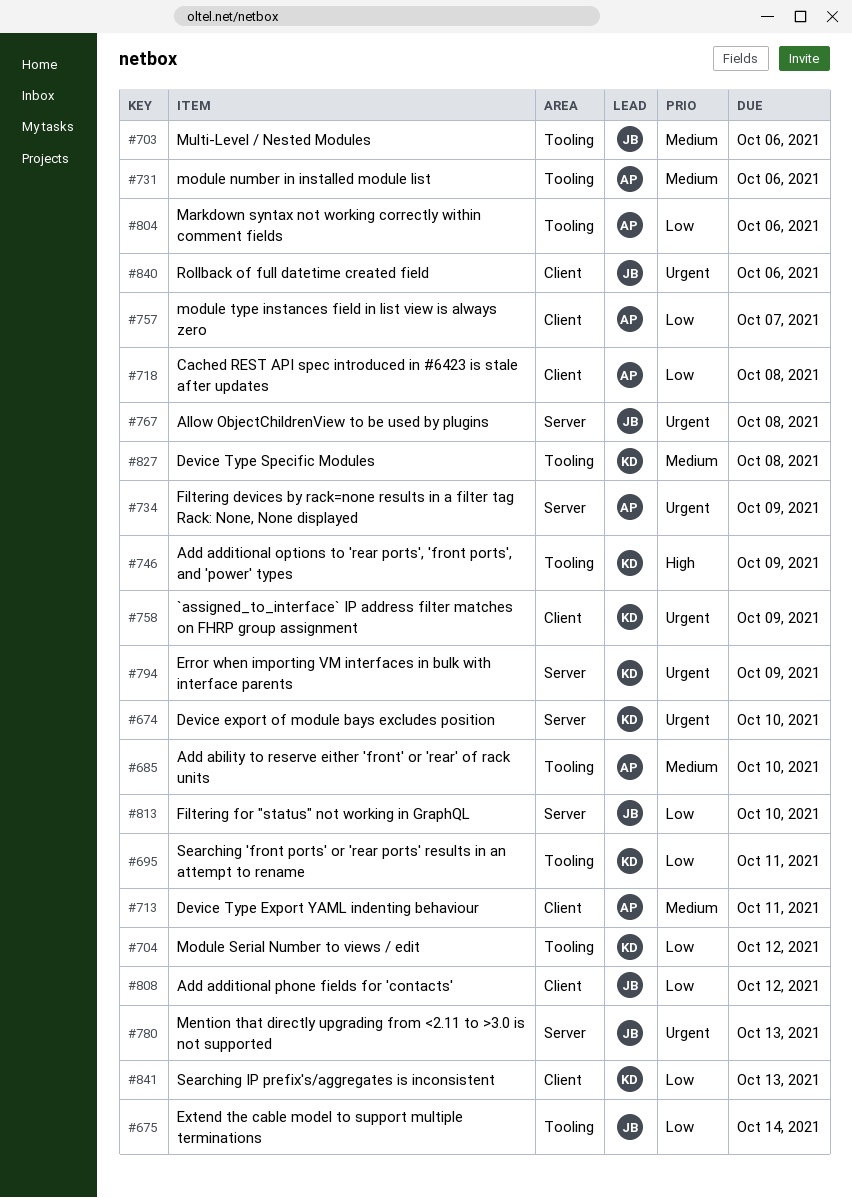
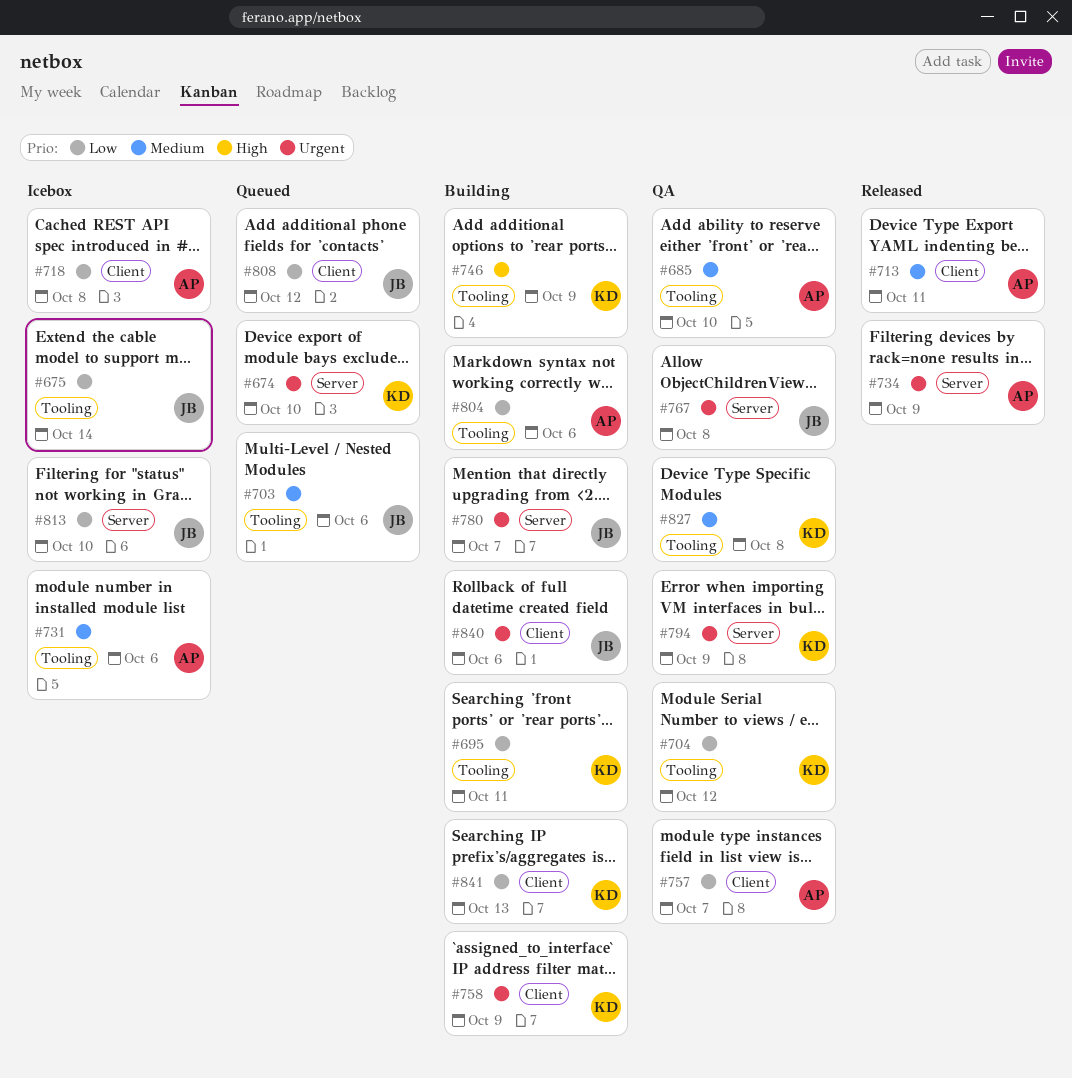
#780, due: Oct 13 -> Oct 7

